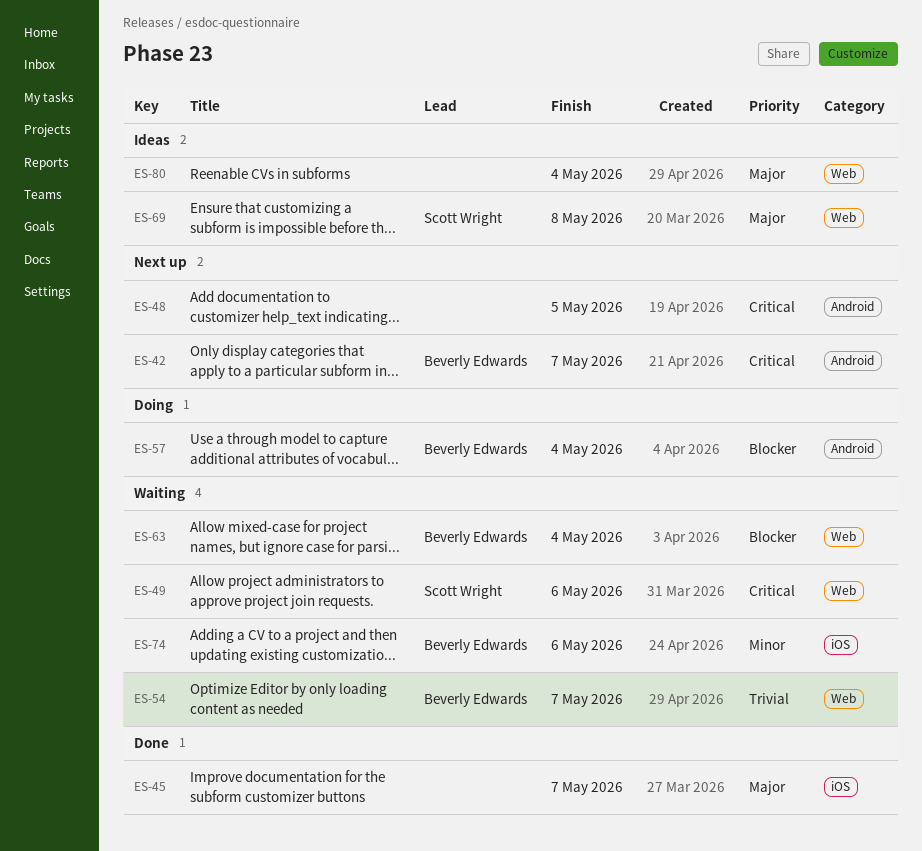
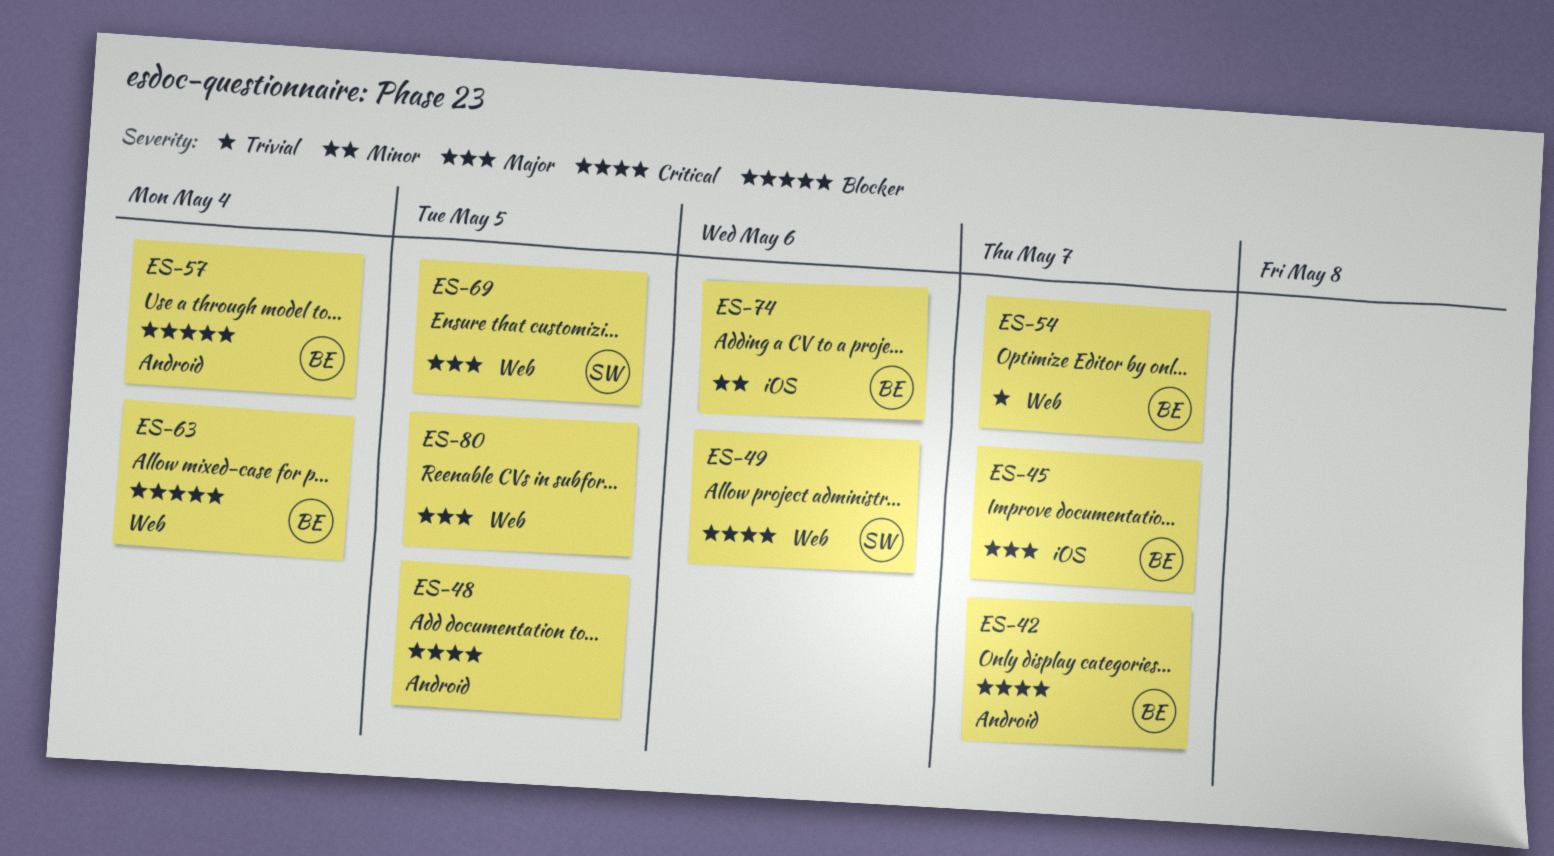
ES-45, owner: none -> Beverly Edwards
ES-69, due: May 8 -> May 5
ES-80, due: May 4 -> May 5

